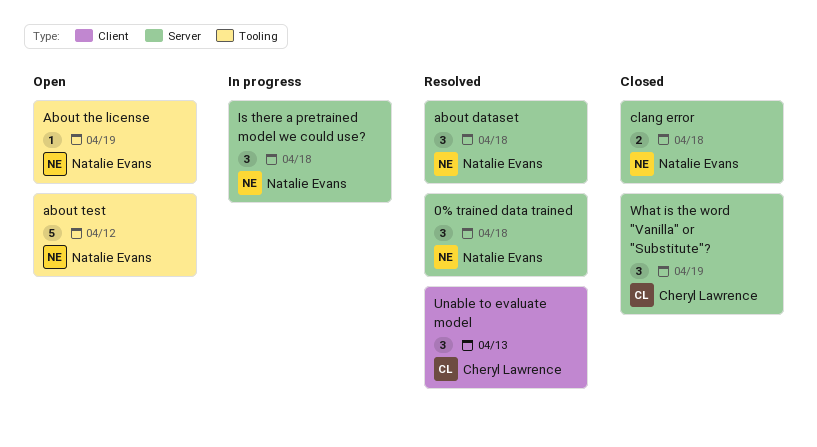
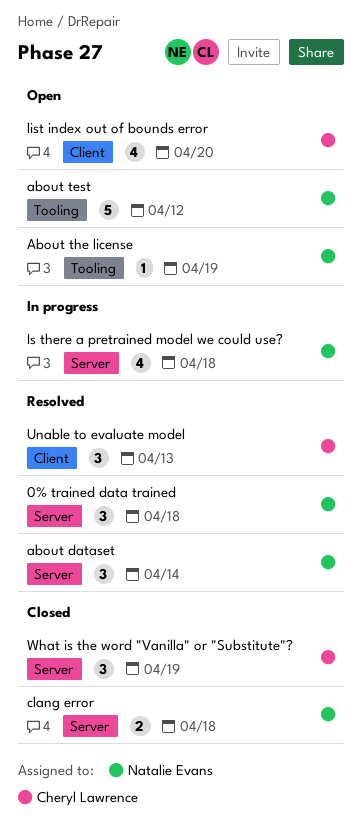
about dataset, due: Apr 18 -> Apr 14
Is there a pretrained model we could use?, estimate: 3 -> 4
list index out of bounds error: none -> present

